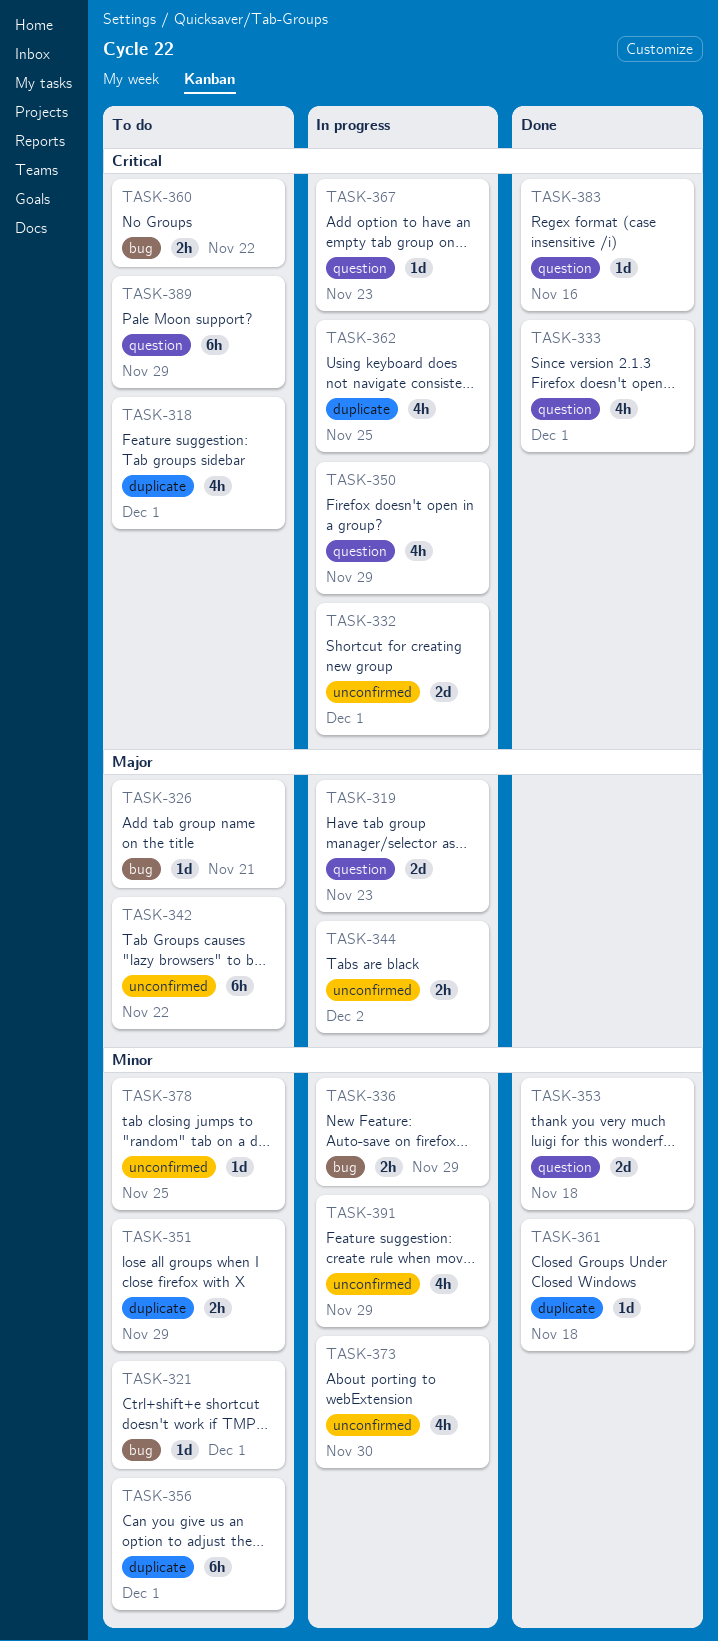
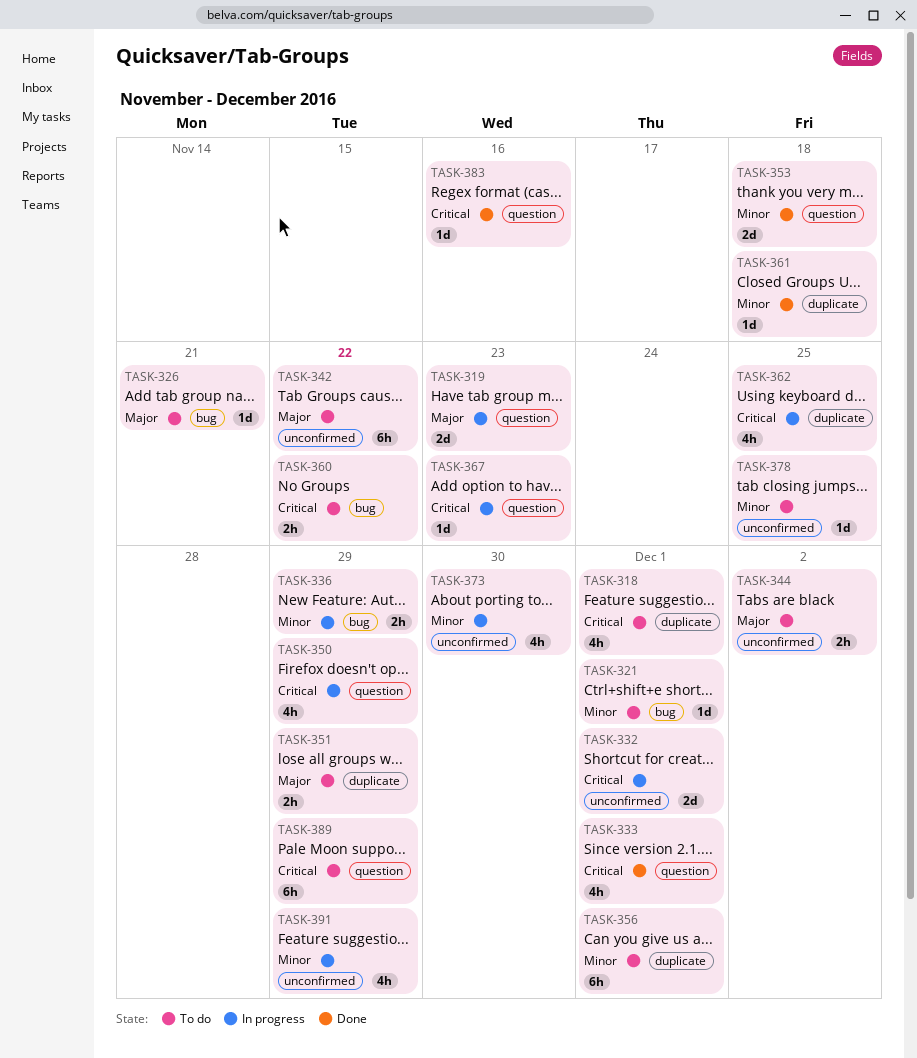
TASK-344, status: In progress -> To do
TASK-351, priority: Minor -> Major

